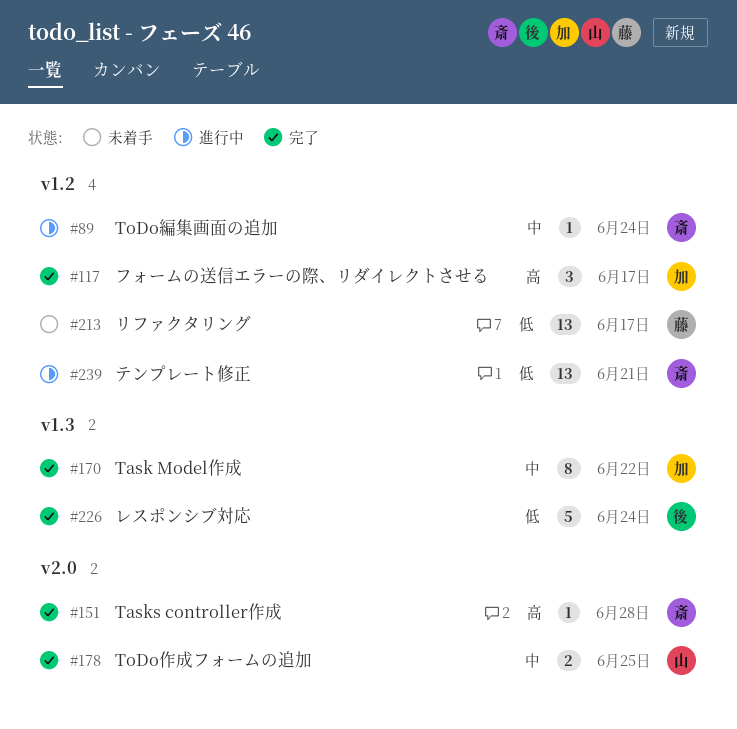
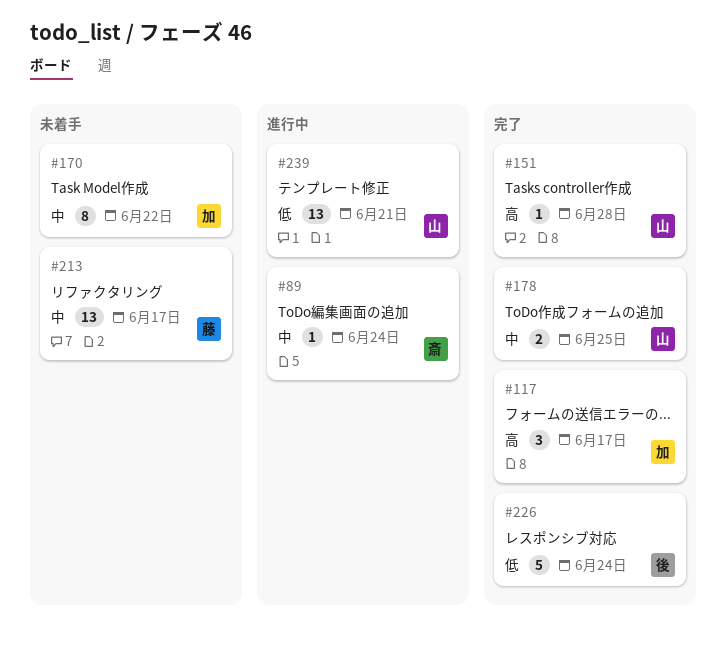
#151, owner: 斎 -> 山
#170, status: 完了 -> 未着手
#213, priority: 低 -> 中
#239, owner: 斎 -> 山

